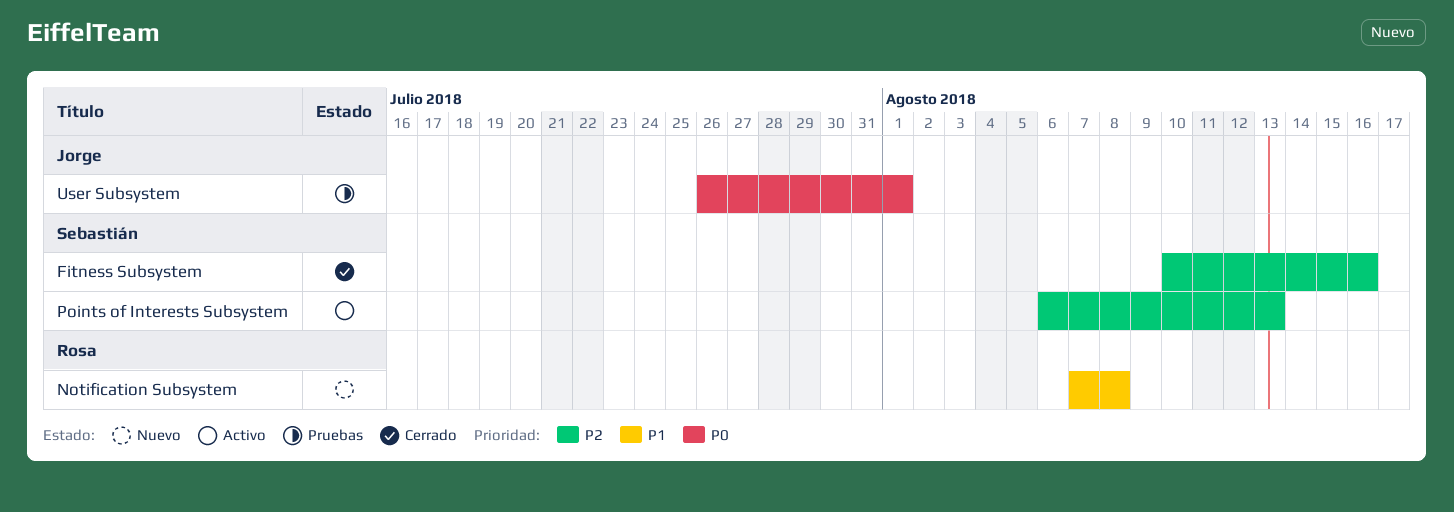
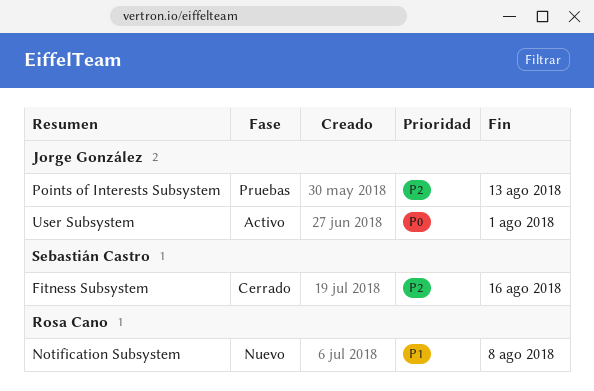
Points of Interests Subsystem, status: Activo -> Pruebas
Points of Interests Subsystem, owner: Sebastián Castro -> Jorge González
User Subsystem, status: Pruebas -> Activo

